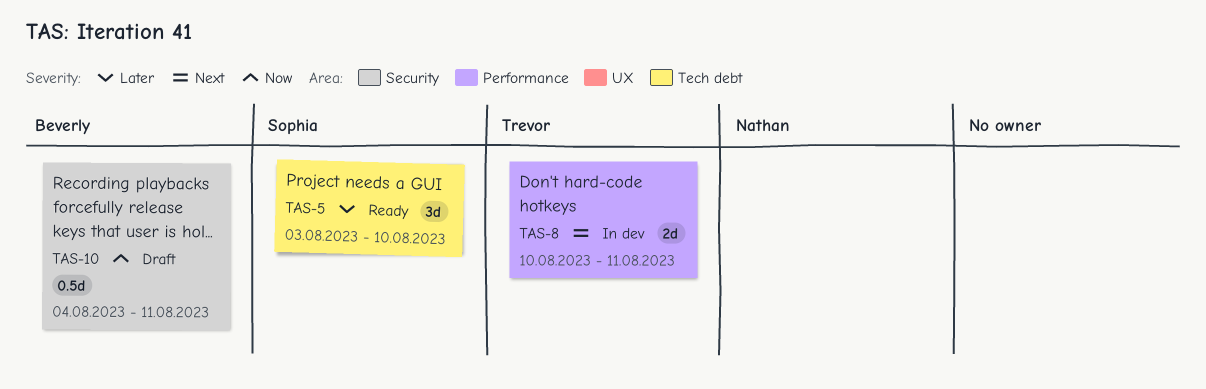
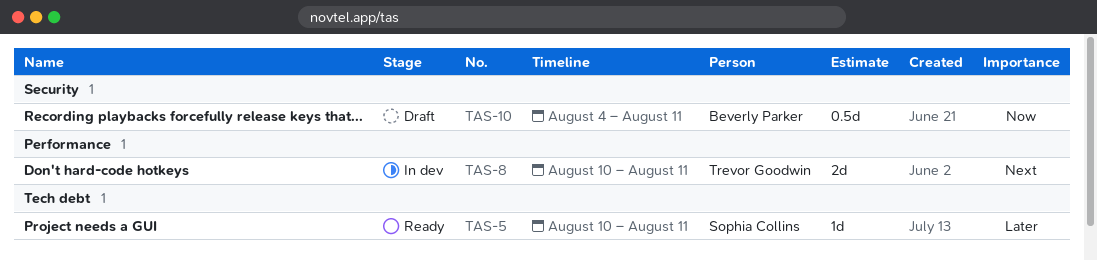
TAS-5, estimate: 3d -> 1d
TAS-5, start: Aug 3 -> Aug 10
TAS-5, due: Aug 10 -> Aug 11

